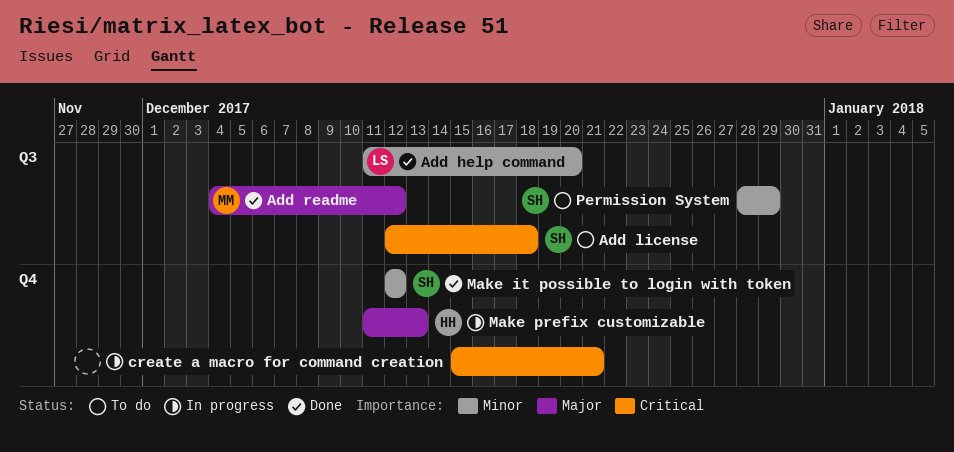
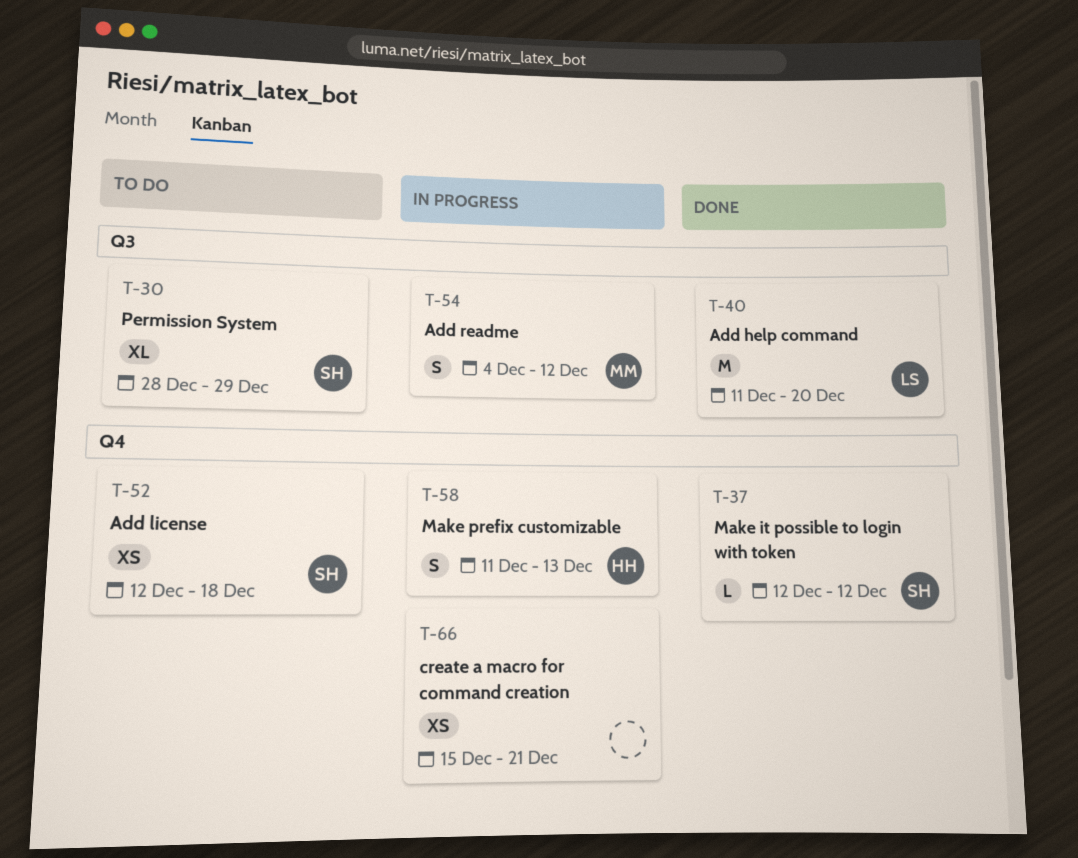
Add license, label: Q3 -> Q4
Add readme, status: Done -> In progress

